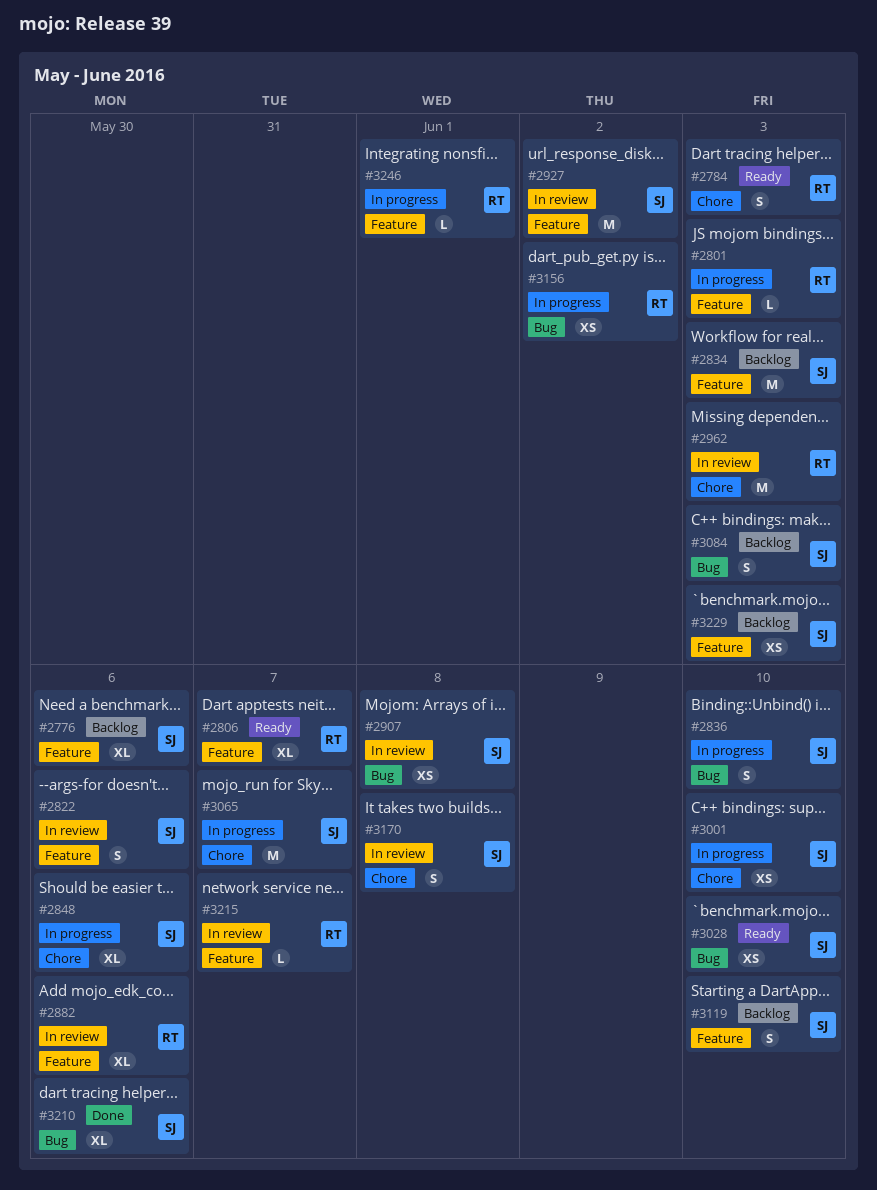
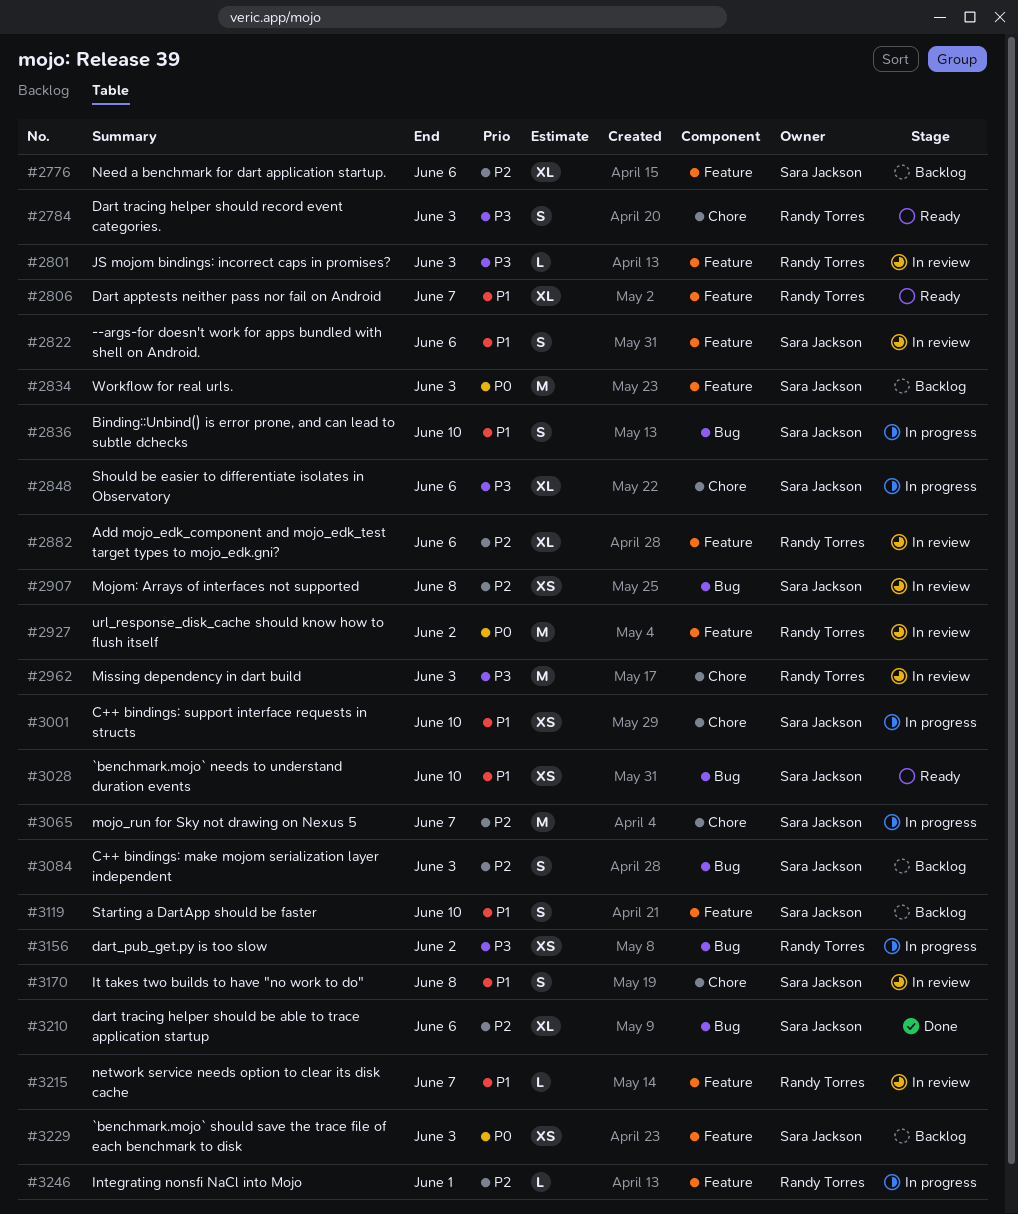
#2801, status: In progress -> In review
#2927, owner: Sara Jackson -> Randy Torres

